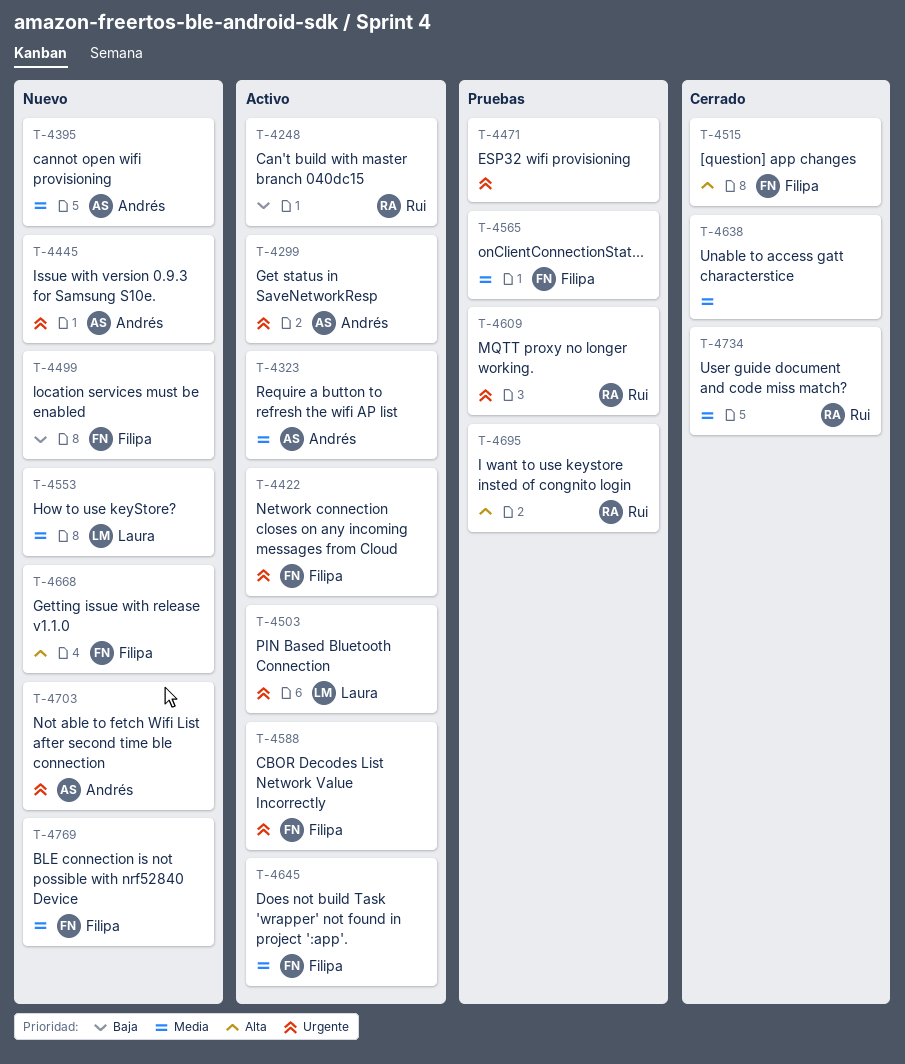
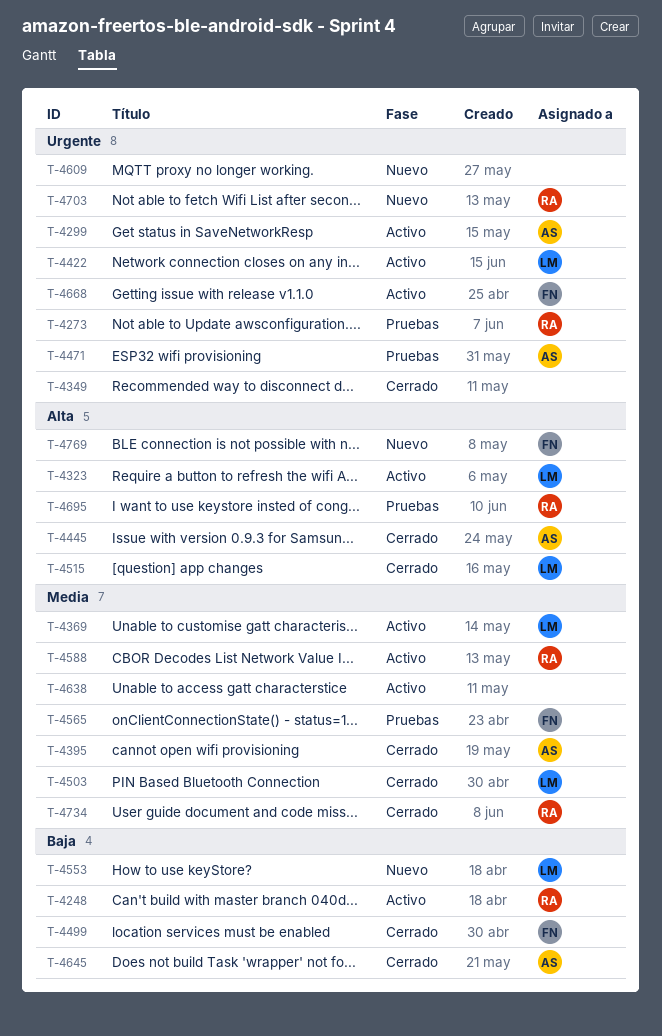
T-4273: none -> present
T-4323, owner: Andrés -> Laura
T-4323, priority: Media -> Alta
T-4349: none -> present
T-4369: none -> present
T-4395, status: Nuevo -> Cerrado
T-4422, owner: Filipa -> Laura
T-4445, status: Nuevo -> Cerrado
T-4445, priority: Urgente -> Alta
T-4471, owner: none -> Andrés
T-4499, status: Nuevo -> Cerrado
T-4503, status: Activo -> Cerrado
T-4503, priority: Urgente -> Media
T-4515, owner: Filipa -> Laura
T-4553, priority: Media -> Baja
T-4588, owner: Filipa -> Rui
T-4588, priority: Urgente -> Media
T-4609, status: Pruebas -> Nuevo
T-4609, owner: Rui -> none
T-4638, status: Cerrado -> Activo
T-4645, status: Activo -> Cerrado
T-4645, owner: Filipa -> Andrés
T-4645, priority: Media -> Baja
T-4668, status: Nuevo -> Activo
T-4668, priority: Alta -> Urgente
T-4703, owner: Andrés -> Rui
T-4769, priority: Media -> Alta

